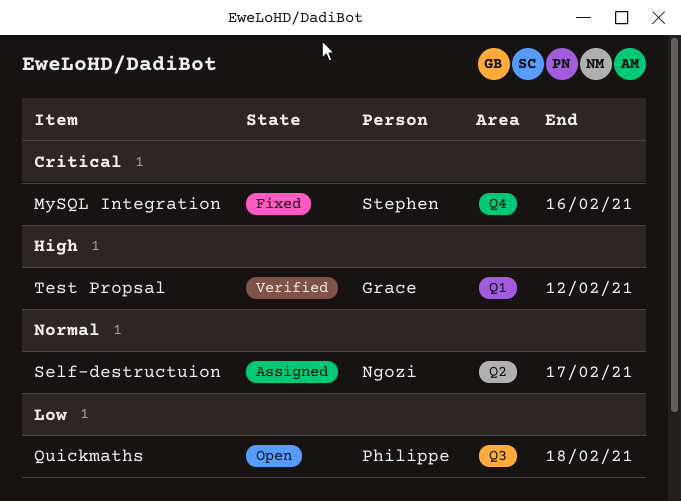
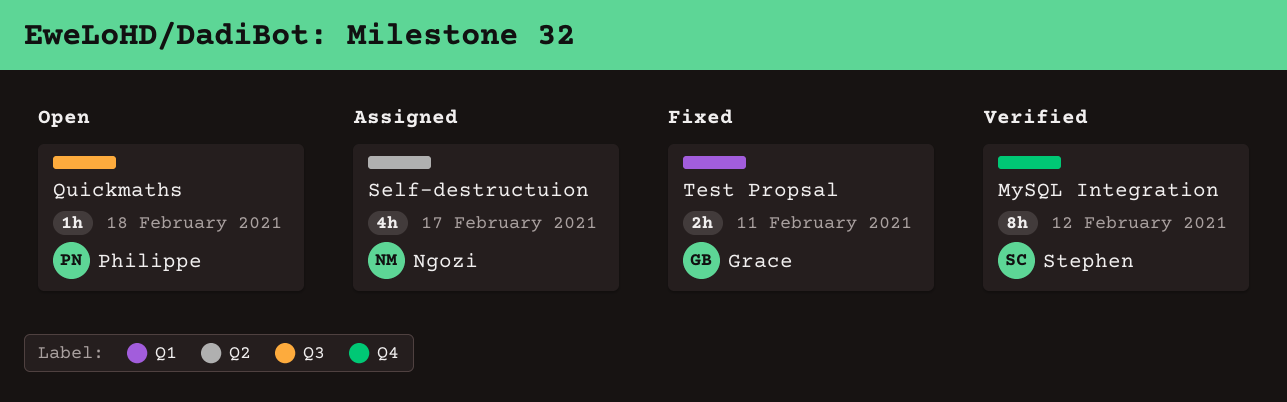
MySQL Integration, status: Fixed -> Verified
MySQL Integration, due: Feb 16 -> Feb 12
Test Propsal, status: Verified -> Fixed
Test Propsal, due: Feb 12 -> Feb 11

